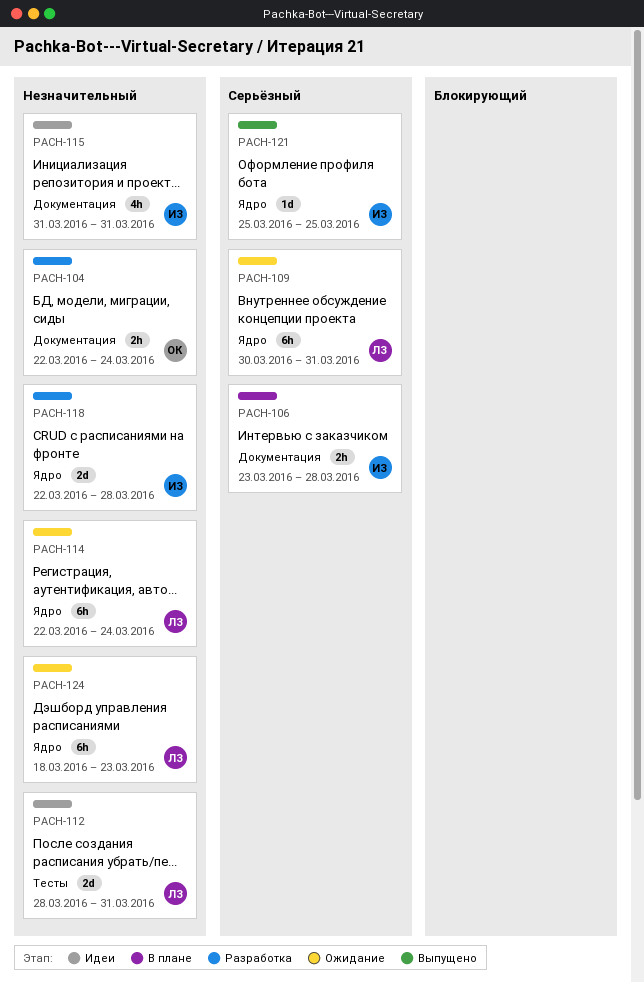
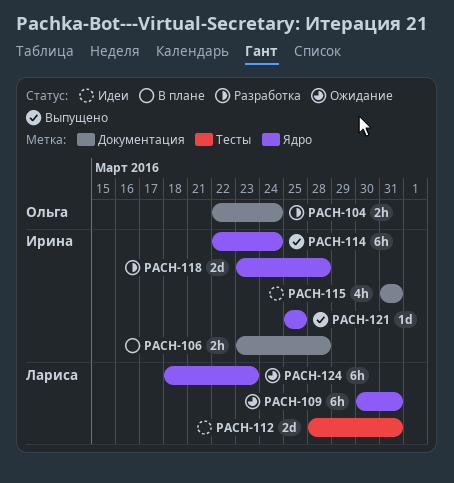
PACH-114, status: Ожидание -> Выпущено
PACH-114, owner: Лариса -> Ирина
PACH-118, start: Mar 22 -> Mar 23

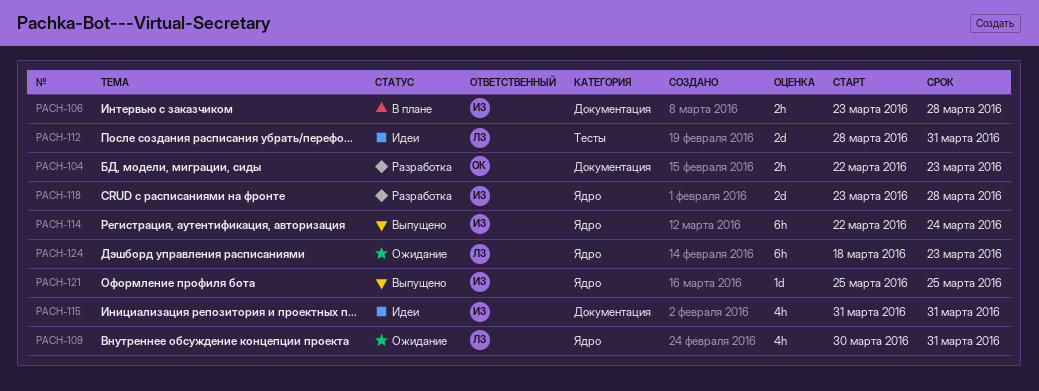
PACH-104, due: Mar 24 -> Mar 23
PACH-109, estimate: 6h -> 4h

